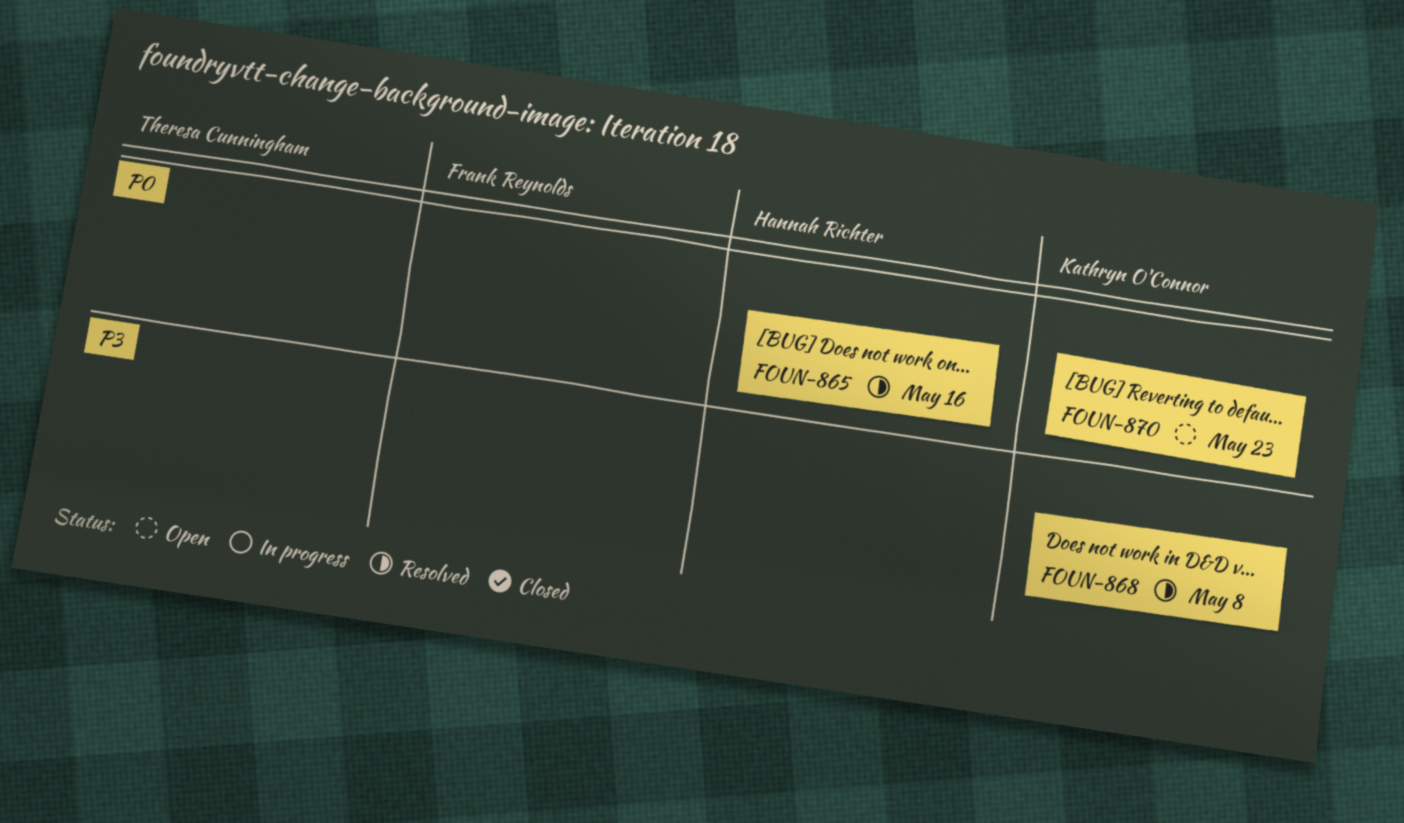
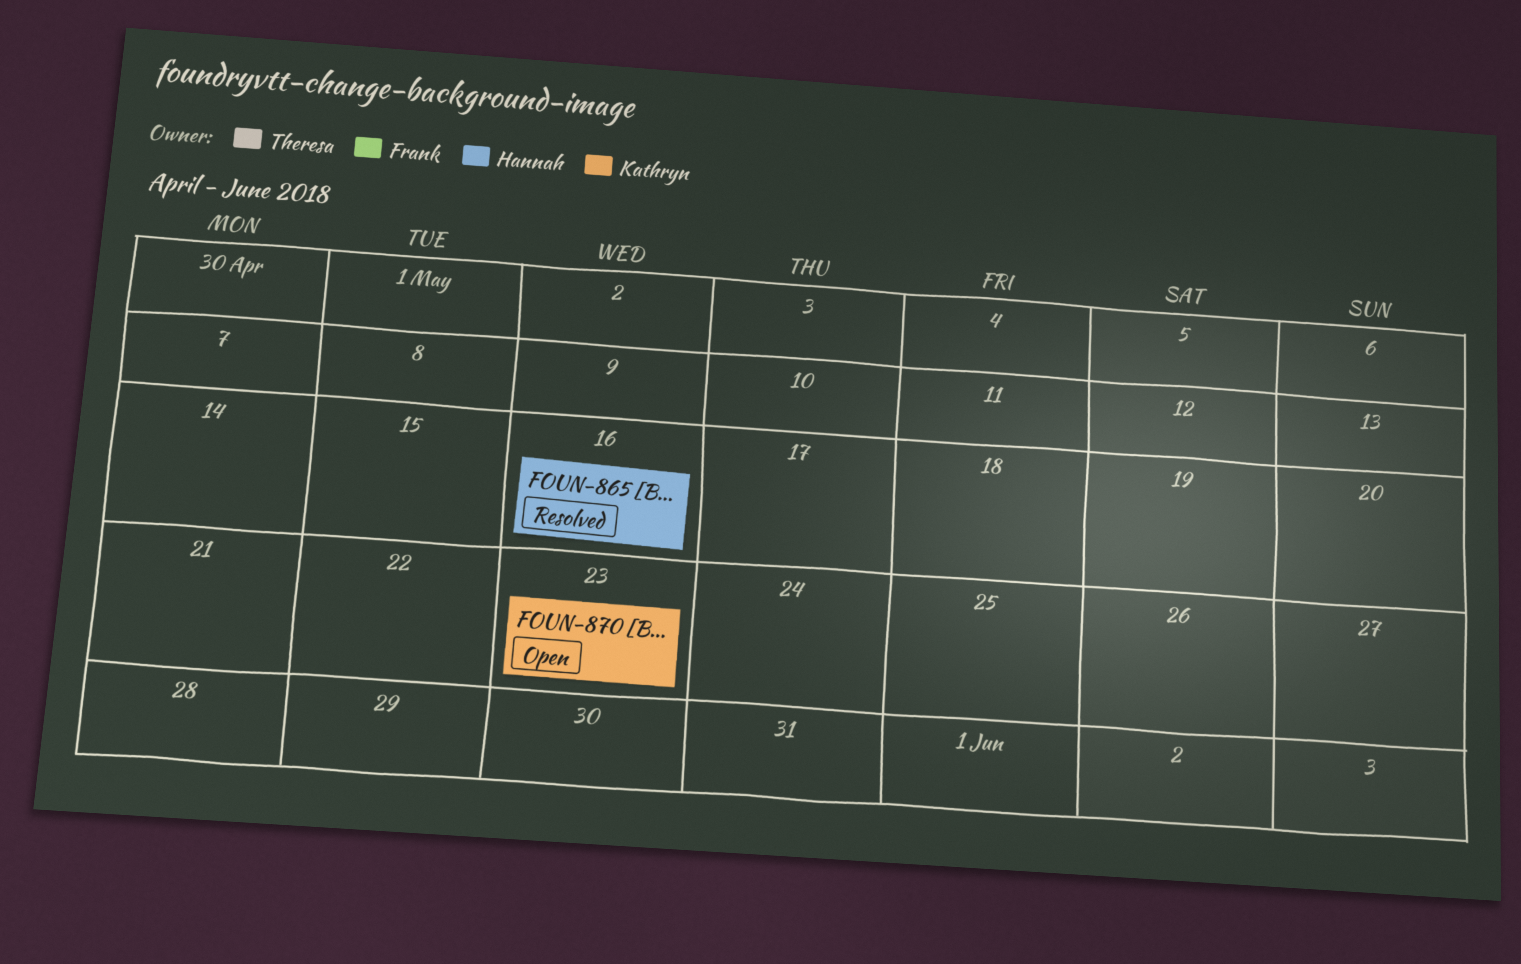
FOUN-868: present -> none

